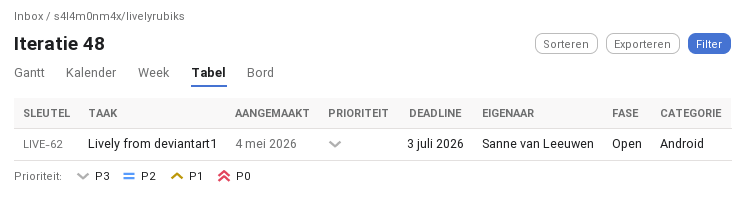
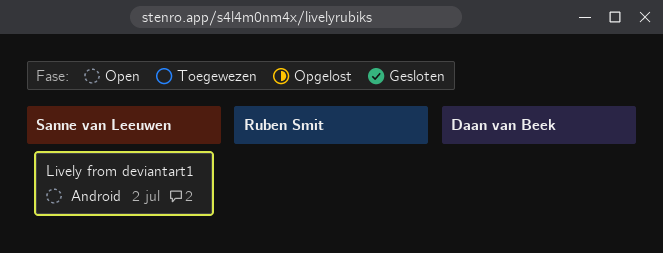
Lively from deviantart1, due: Jul 3 -> Jul 2

